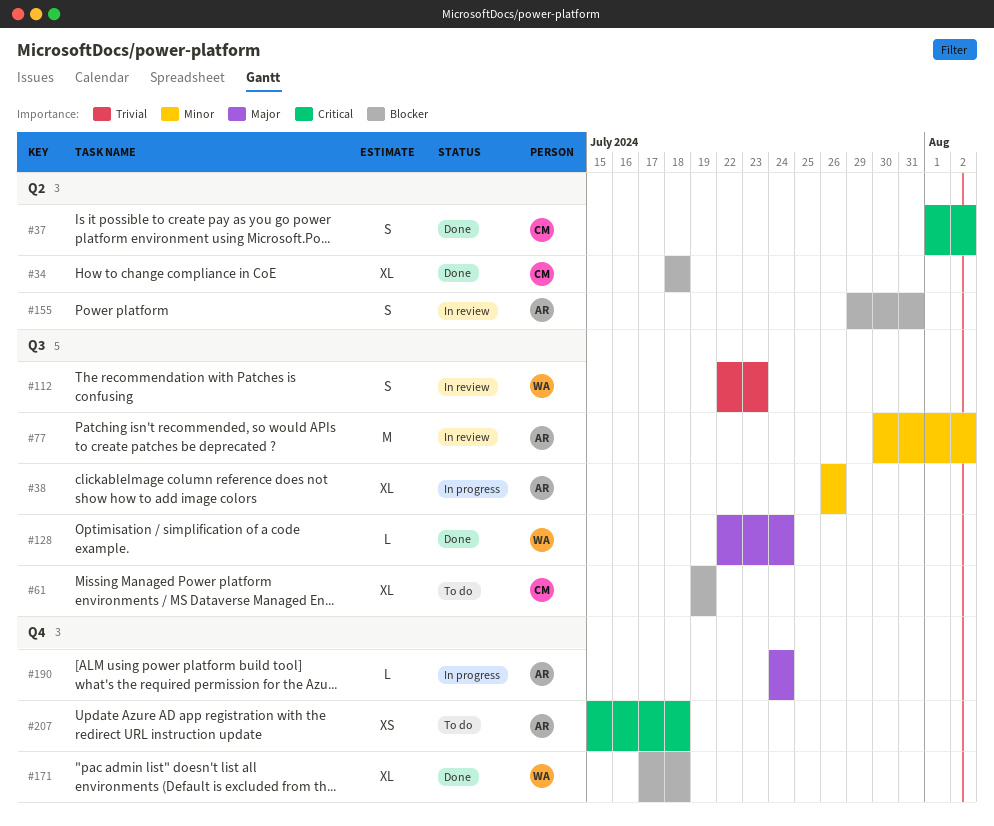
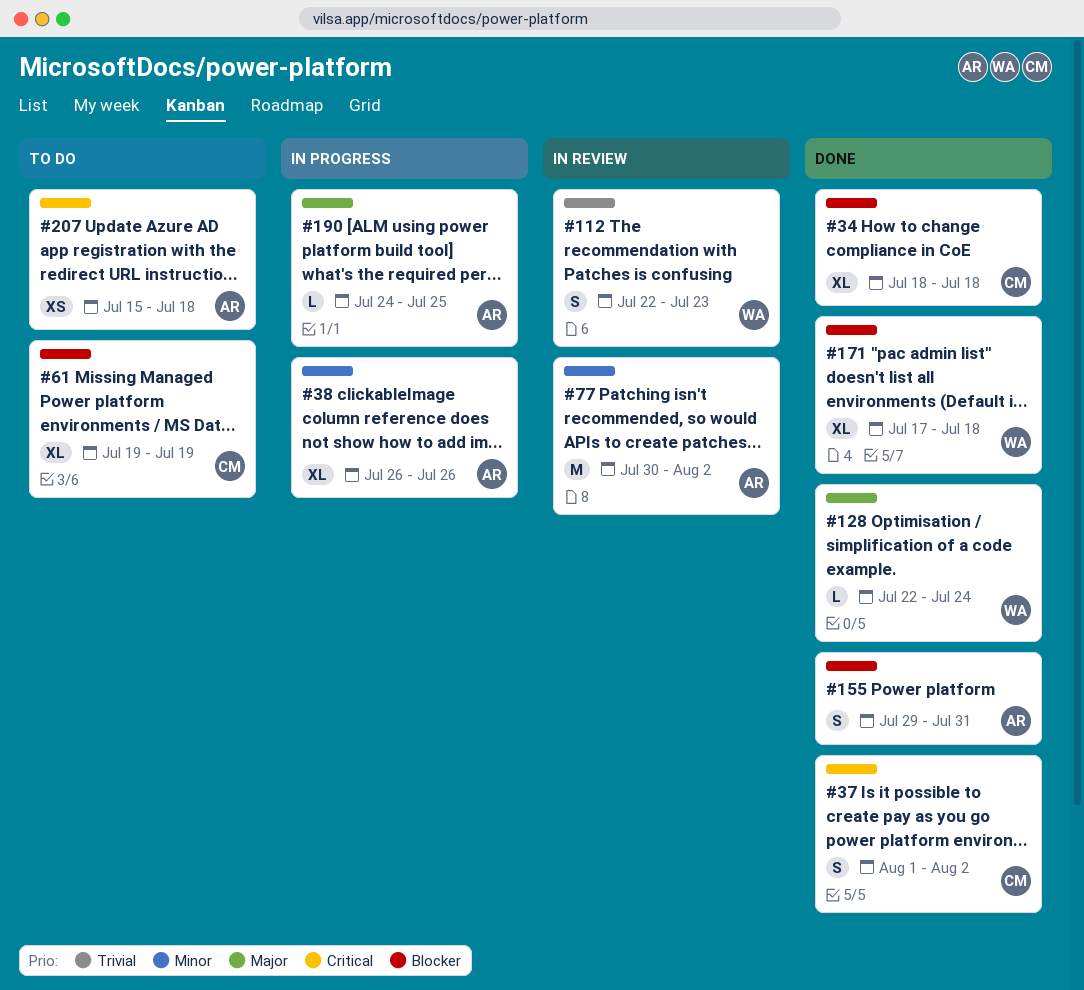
#155, status: In review -> Done
#190, due: Jul 24 -> Jul 25

